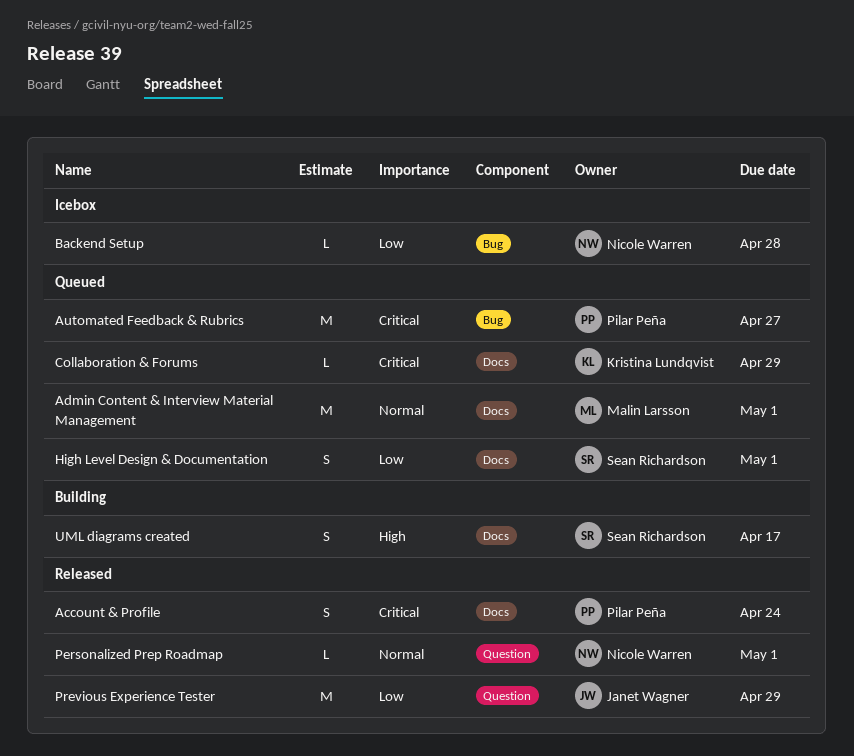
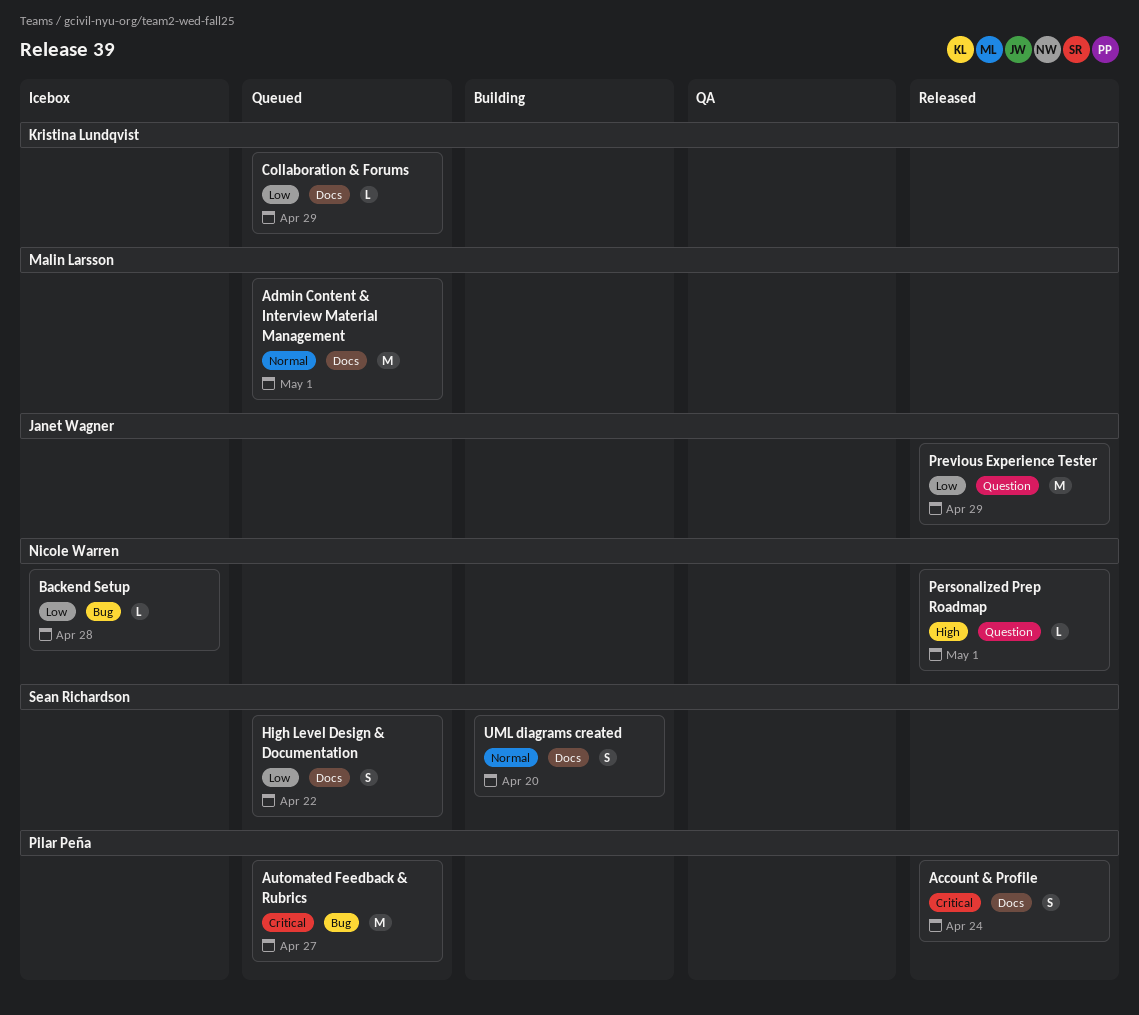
Collaboration & Forums, priority: Critical -> Low
High Level Design & Documentation, due: May 1 -> Apr 22
Personalized Prep Roadmap, priority: Normal -> High
UML diagrams created, priority: High -> Normal
UML diagrams created, due: Apr 17 -> Apr 20

